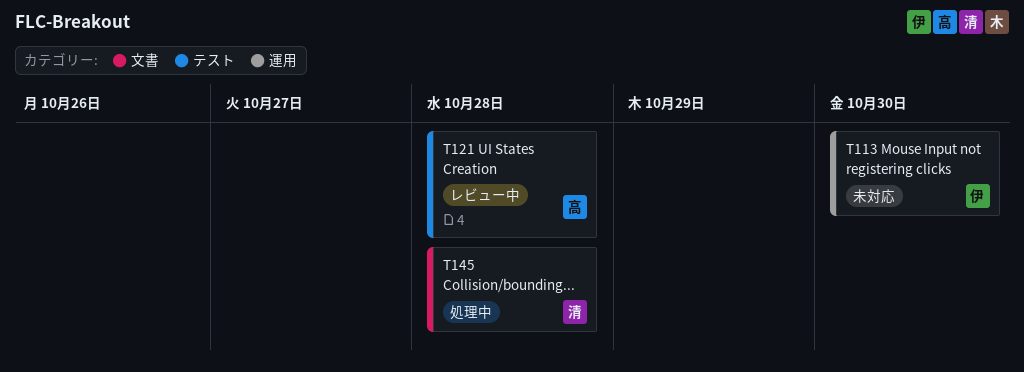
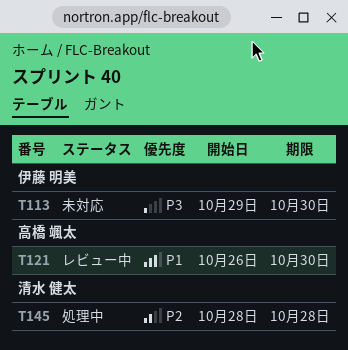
T121, due: Oct 28 -> Oct 30

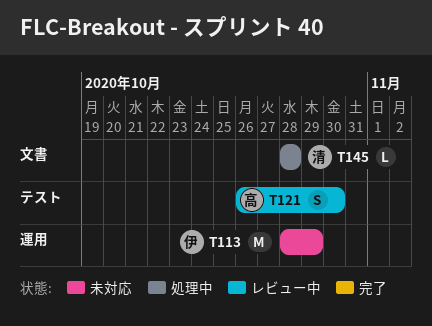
T113, start: Oct 29 -> Oct 28
T113, due: Oct 30 -> Oct 29

